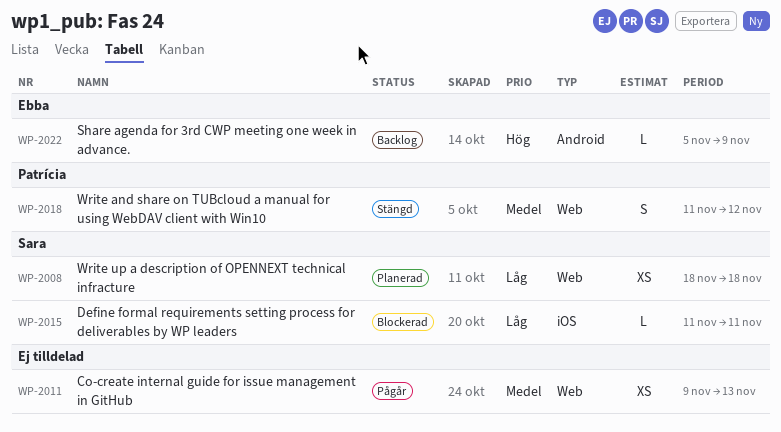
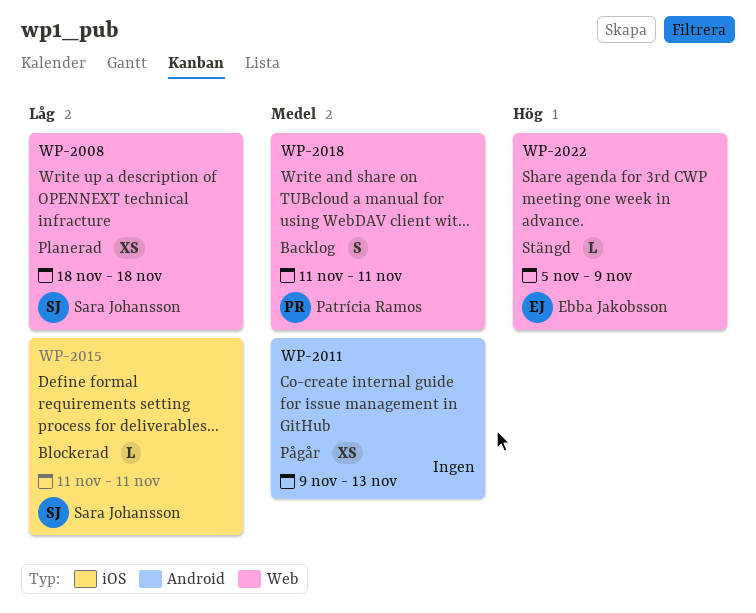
WP-2011, label: Web -> Android
WP-2018, status: Stängd -> Backlog
WP-2018, due: Nov 12 -> Nov 11
WP-2022, status: Backlog -> Stängd
WP-2022, label: Android -> Web

